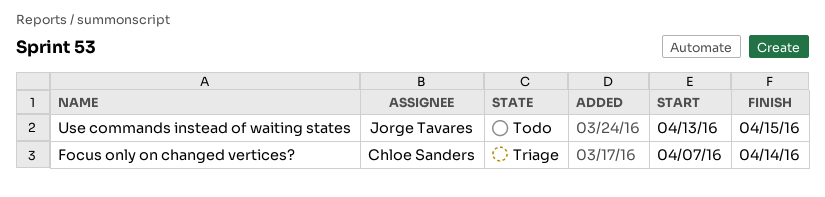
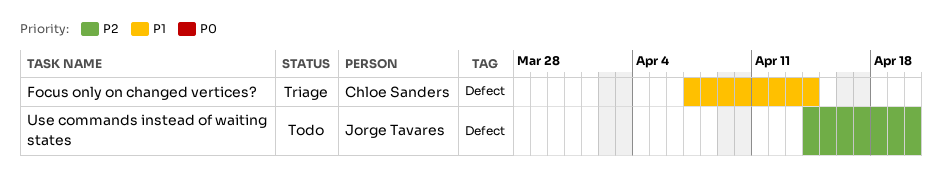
Use commands instead of waiting states, start: Apr 13 -> Apr 14
Use commands instead of waiting states, due: Apr 15 -> Apr 20

